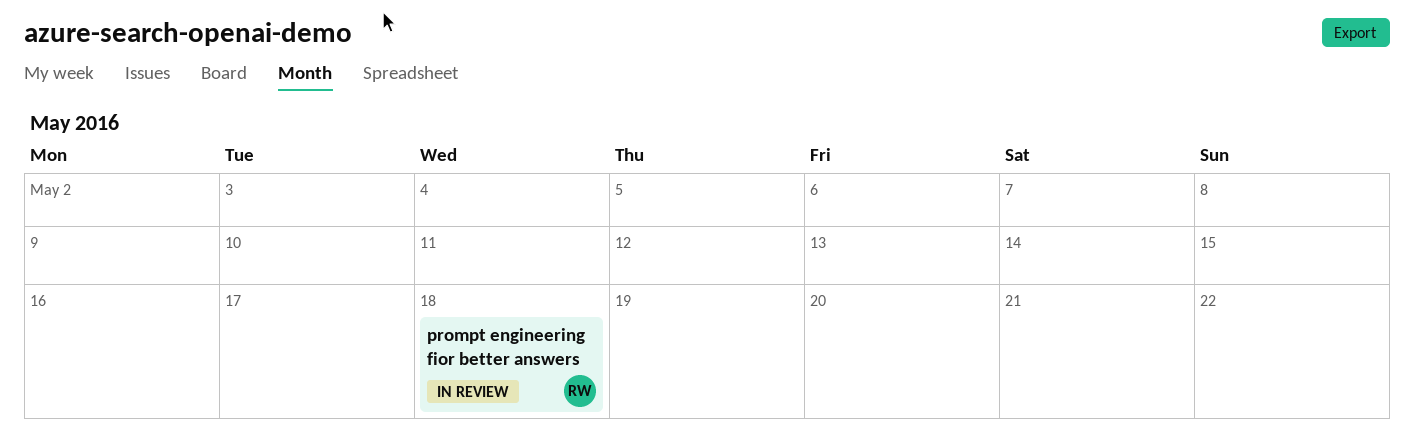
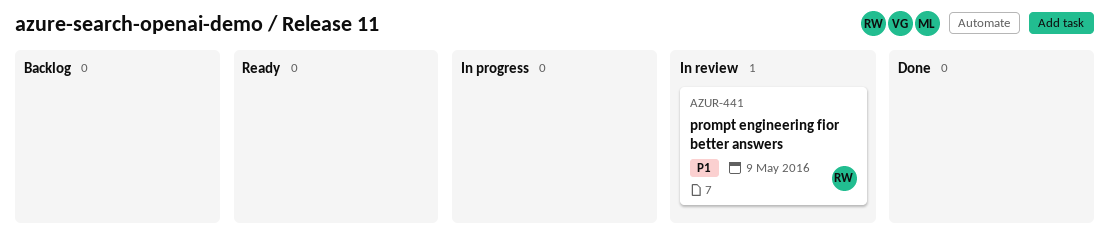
prompt engineering fior better answers, due: May 18 -> May 9

